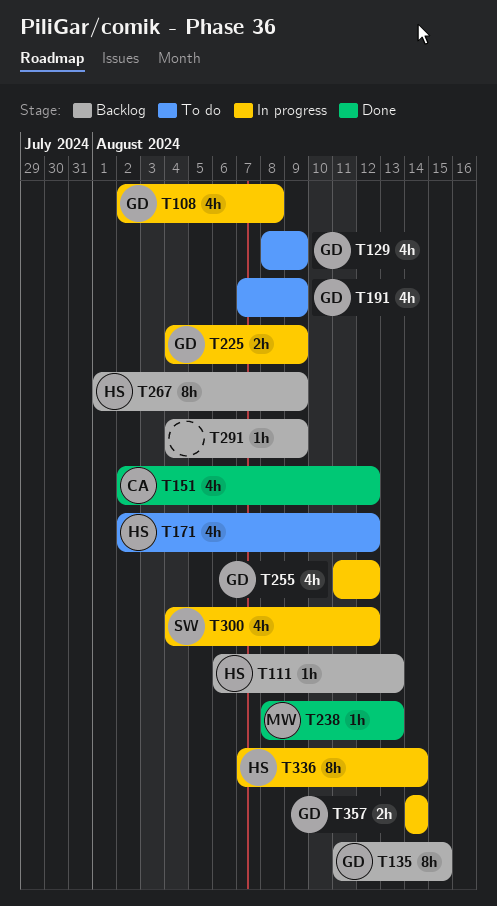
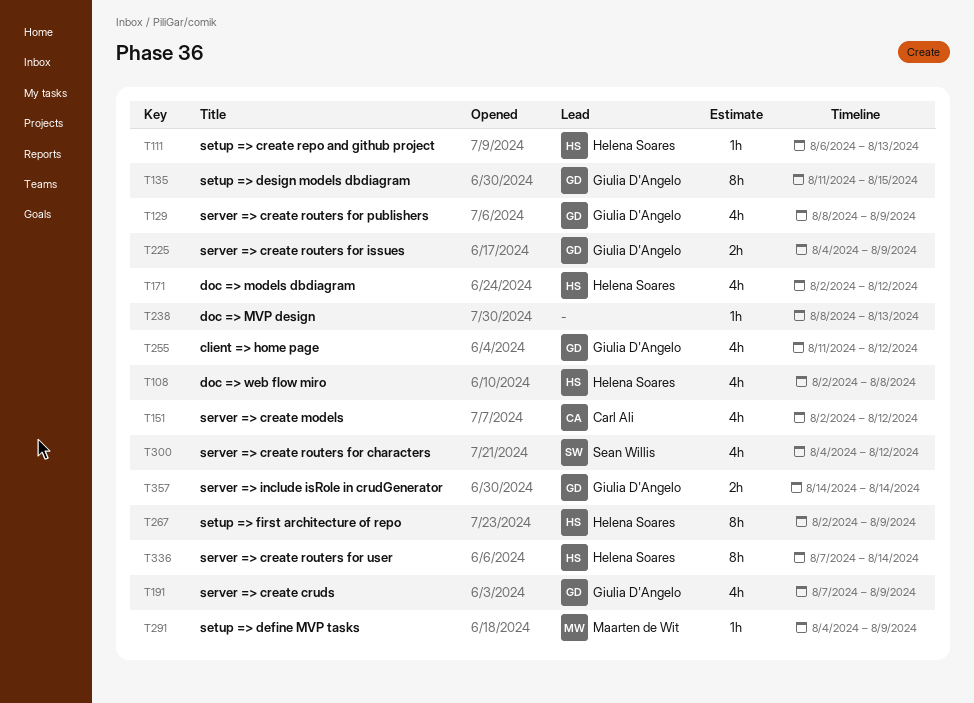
T108, owner: Giulia D'Angelo -> Helena Soares
T238, owner: Maarten de Wit -> none
T267, start: Aug 1 -> Aug 2
T291, owner: none -> Maarten de Wit

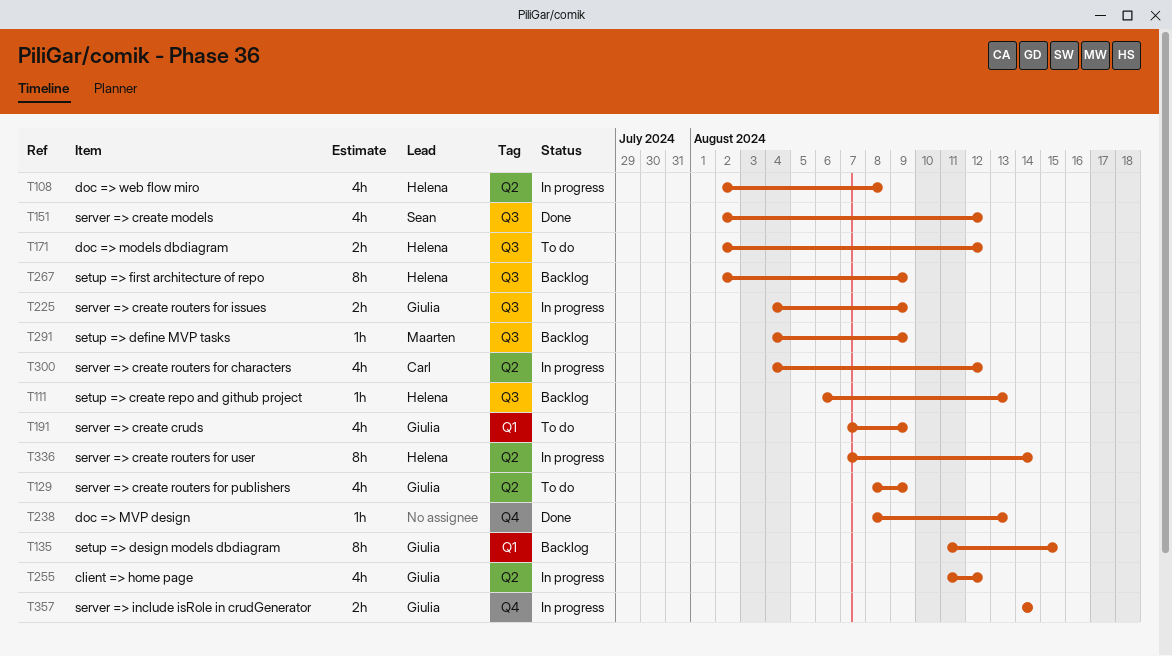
T151, owner: Carl Ali -> Sean Willis
T171, estimate: 4h -> 2h
T300, owner: Sean Willis -> Carl Ali

